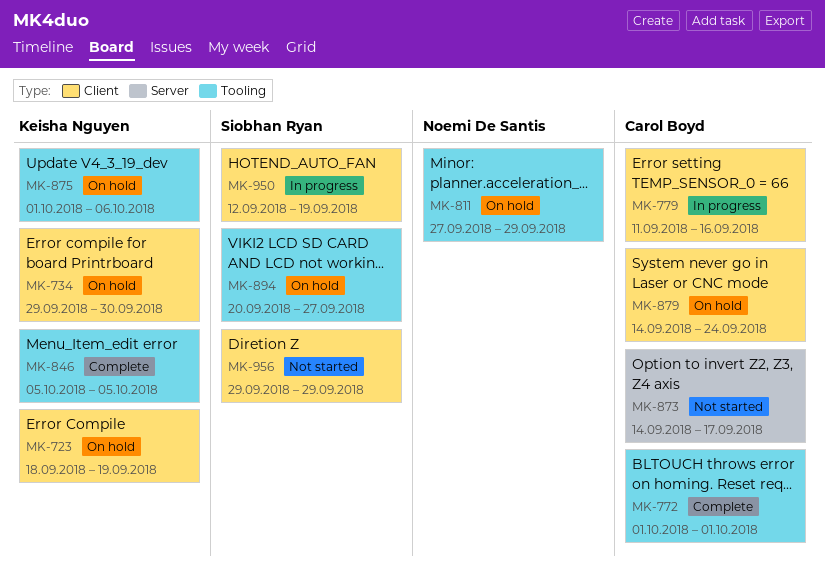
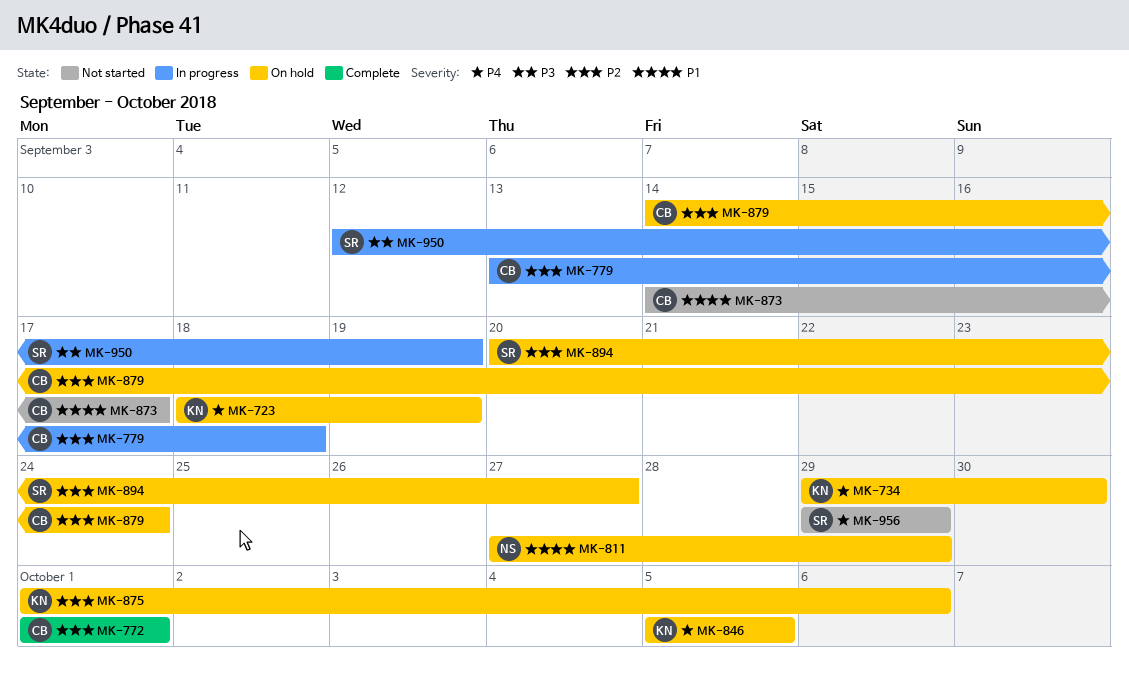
MK-779, start: Sep 11 -> Sep 13
MK-779, due: Sep 16 -> Sep 18
MK-846, status: Complete -> On hold

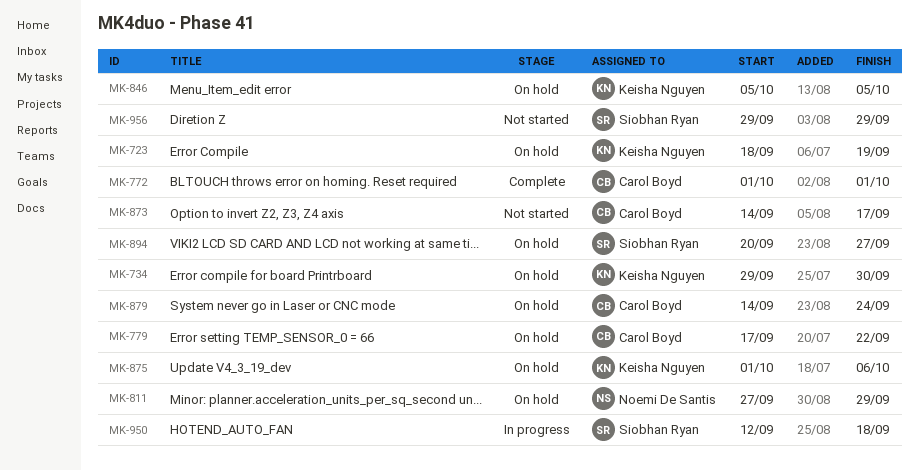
MK-779, status: In progress -> On hold
MK-779, start: Sep 13 -> Sep 17
MK-779, due: Sep 18 -> Sep 22
MK-950, due: Sep 19 -> Sep 18

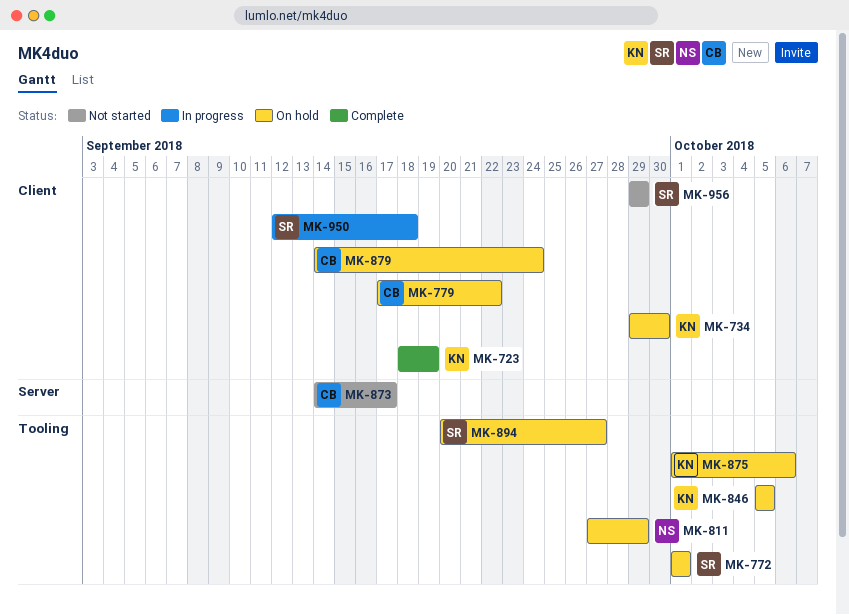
MK-723, status: On hold -> Complete
MK-772, status: Complete -> On hold
MK-772, owner: Carol Boyd -> Siobhan Ryan

